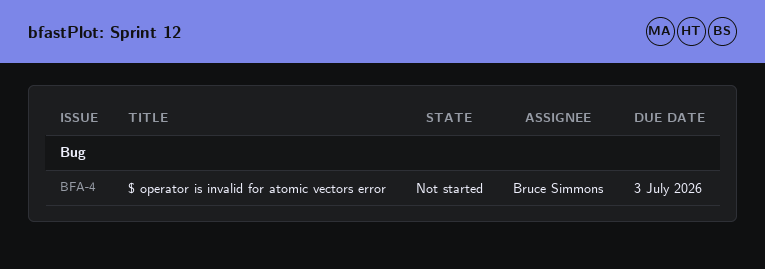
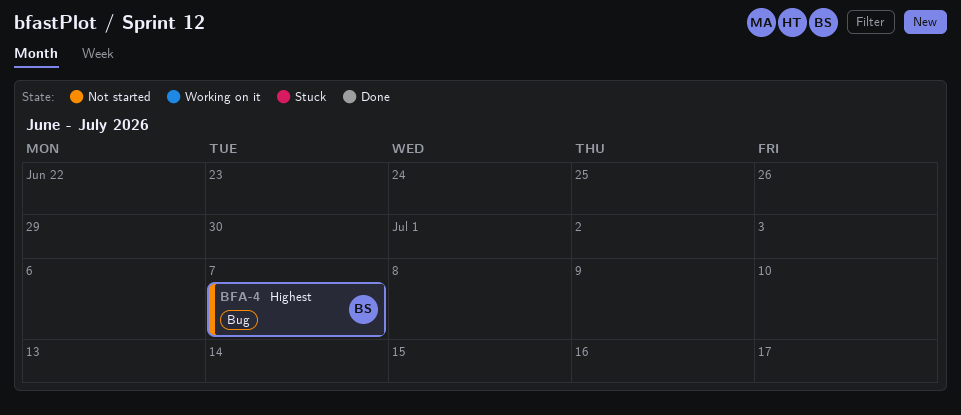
BFA-4, due: Jul 3 -> Jul 7

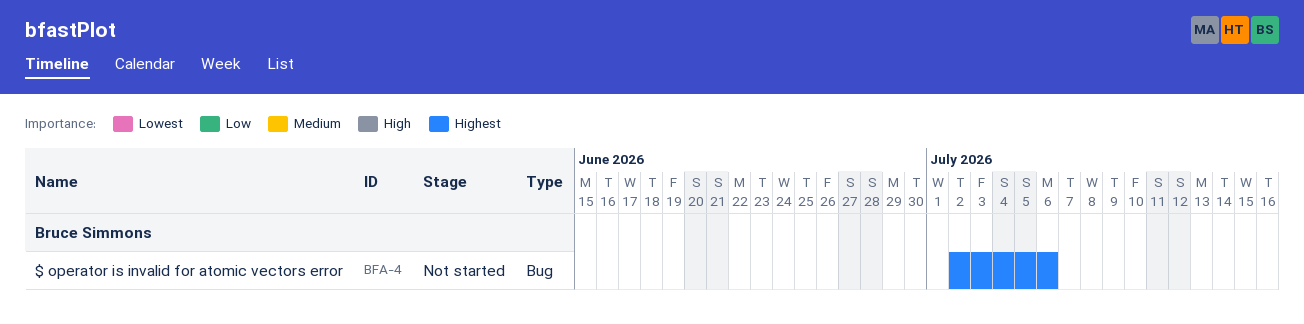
BFA-4, due: Jul 7 -> Jul 6

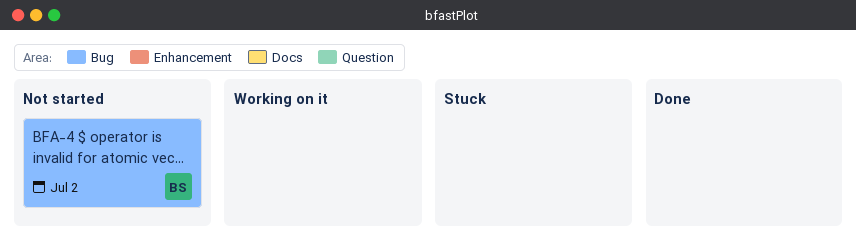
BFA-4, due: Jul 6 -> Jul 2

